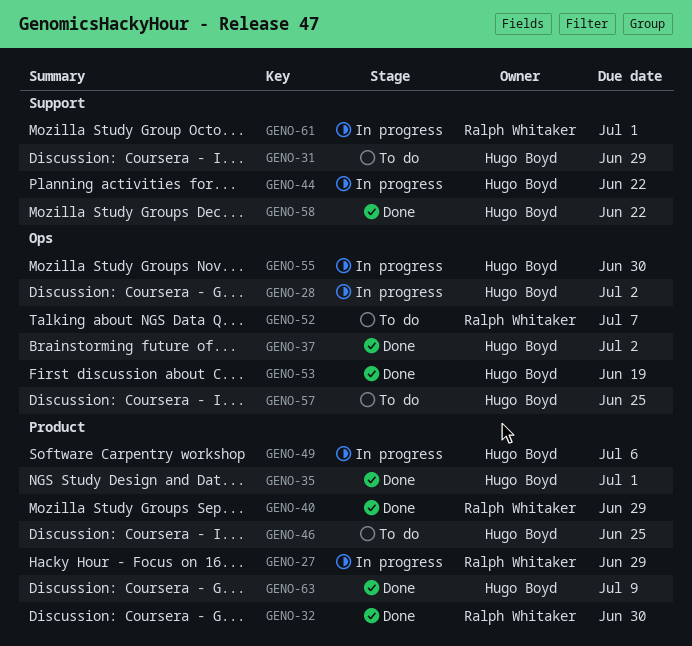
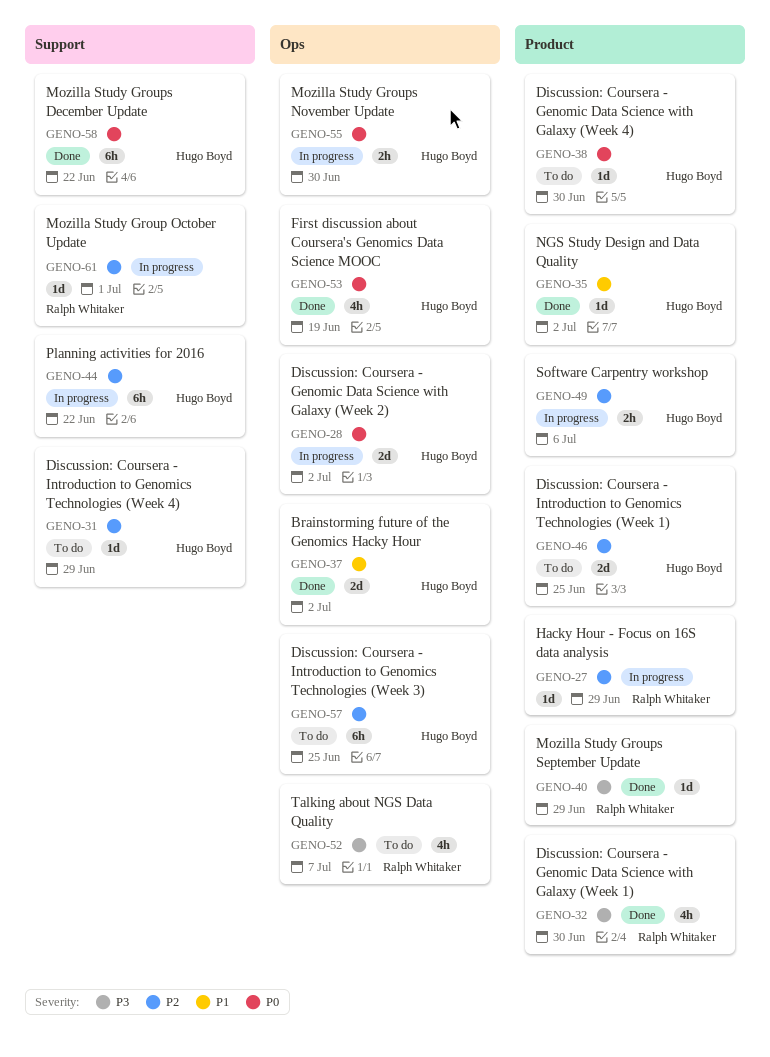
GENO-35, due: Jul 1 -> Jul 2
GENO-38: none -> present
GENO-63: present -> none

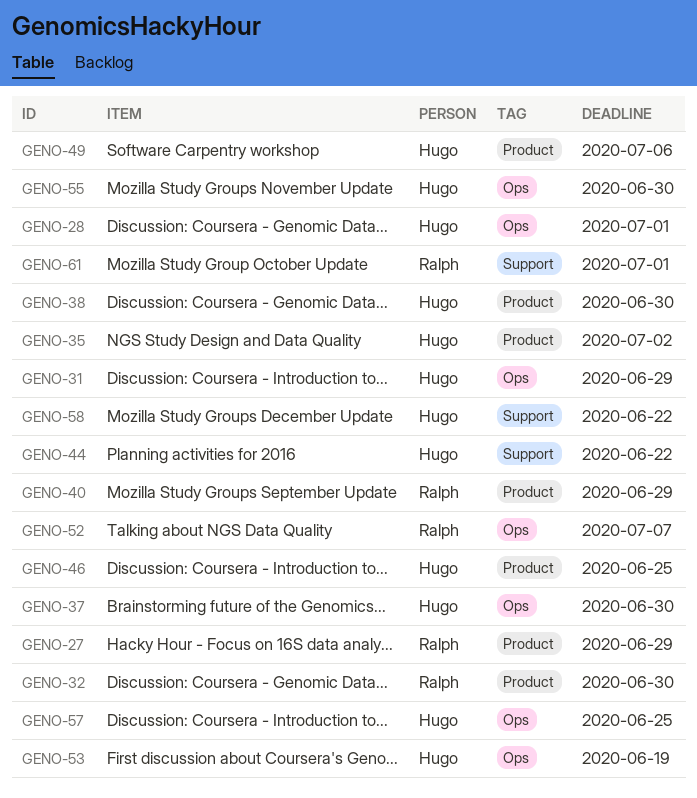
GENO-28, due: Jul 2 -> Jul 1
GENO-31, label: Support -> Ops
GENO-37, due: Jul 2 -> Jun 30

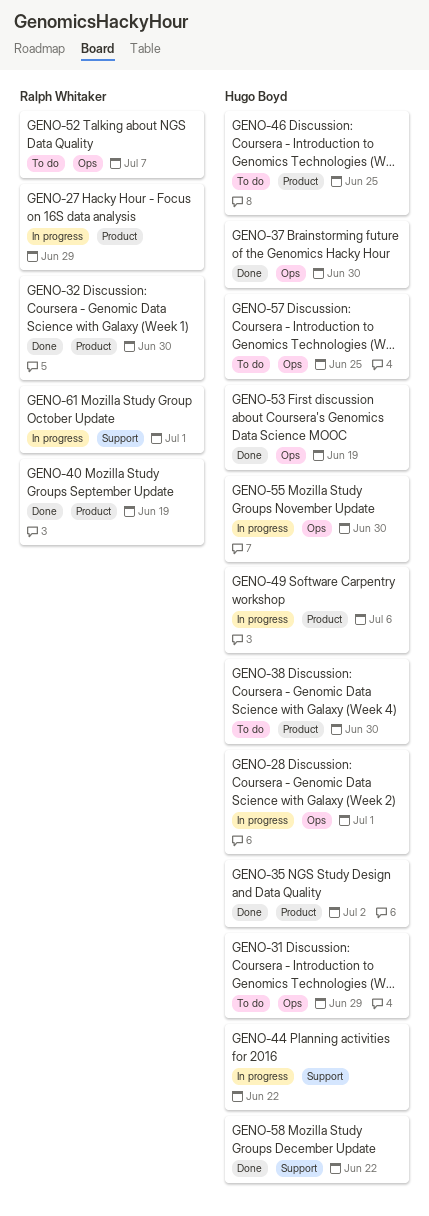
GENO-40, due: Jun 29 -> Jun 19

